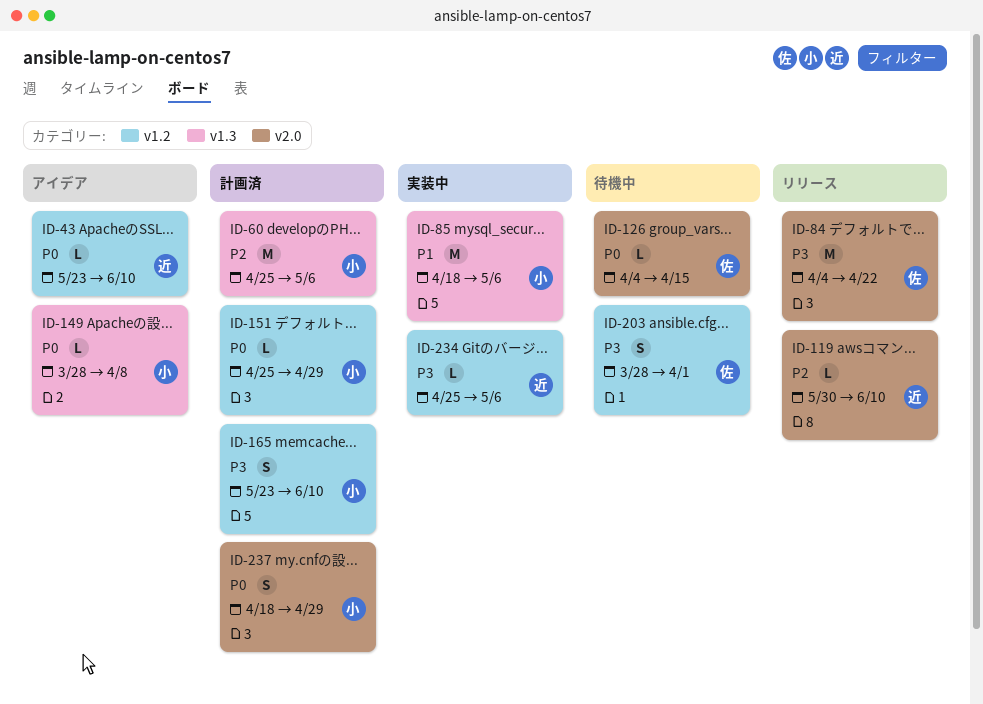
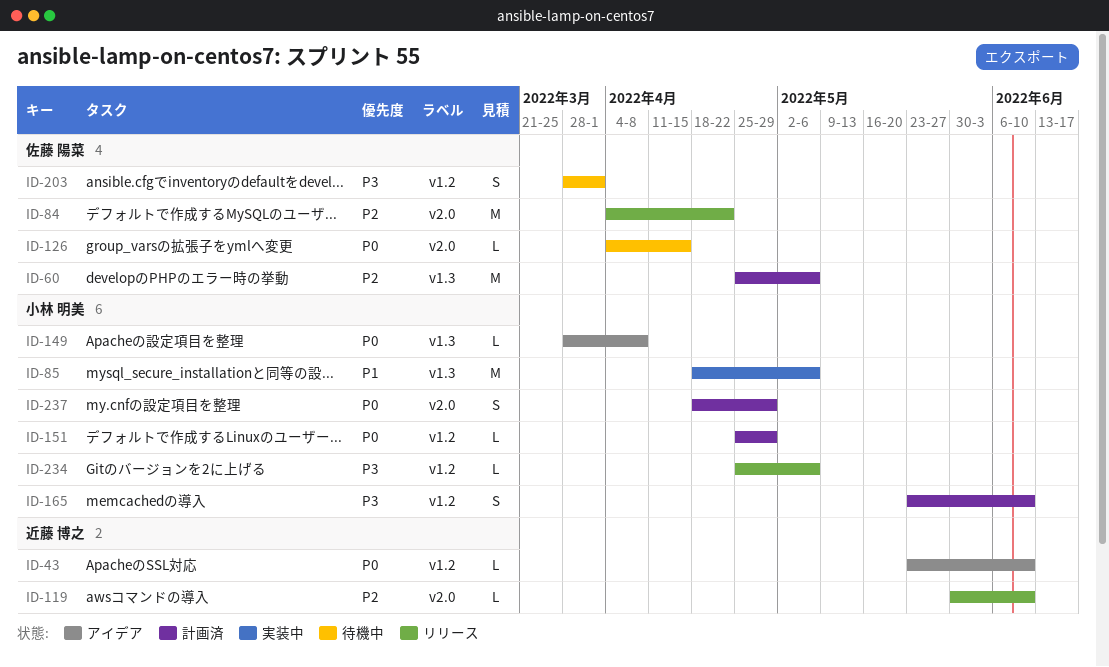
ID-60, owner: 小林 明美 -> 佐藤 陽菜
ID-84, priority: P3 -> P2
ID-234, status: 実装中 -> リリース
ID-234, owner: 近藤 博之 -> 小林 明美

